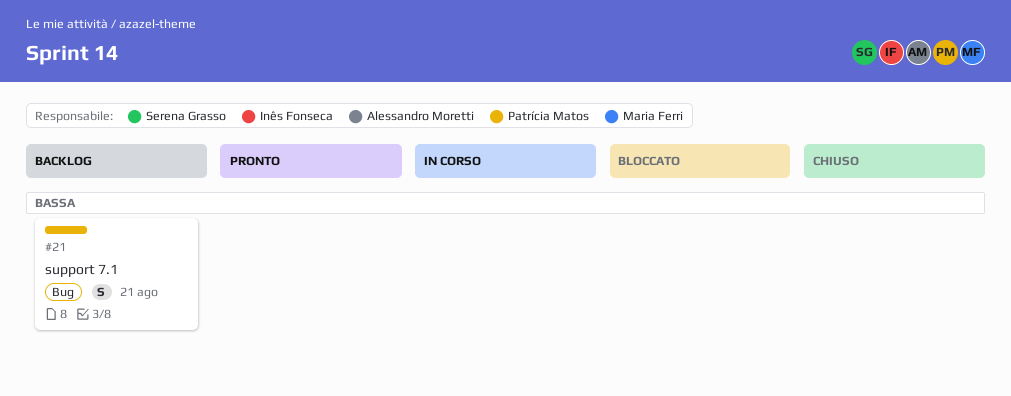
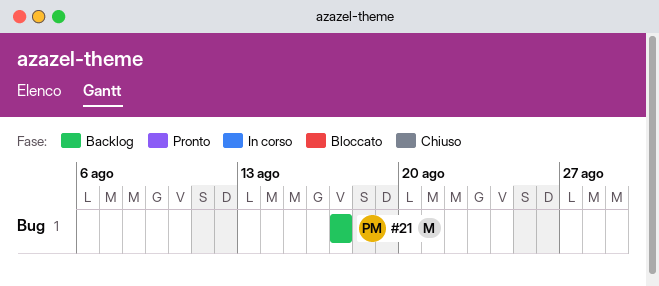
#21, estimate: S -> M
#21, due: Aug 21 -> Aug 17

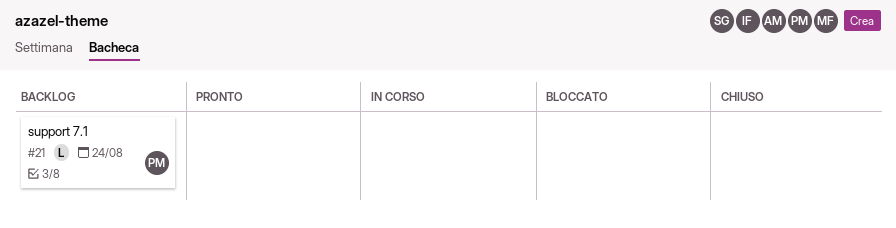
#21, estimate: M -> L
#21, due: Aug 17 -> Aug 24

